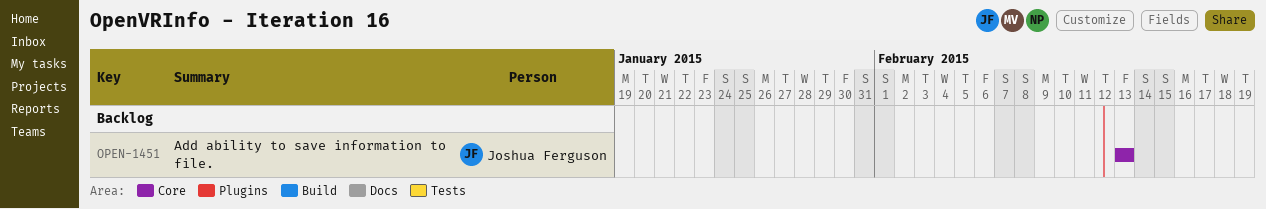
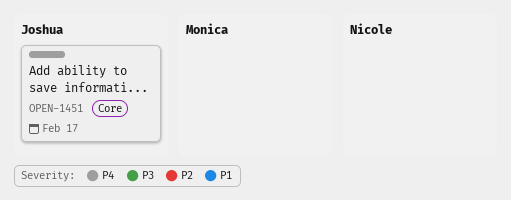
OPEN-1451, due: Feb 13 -> Feb 17

